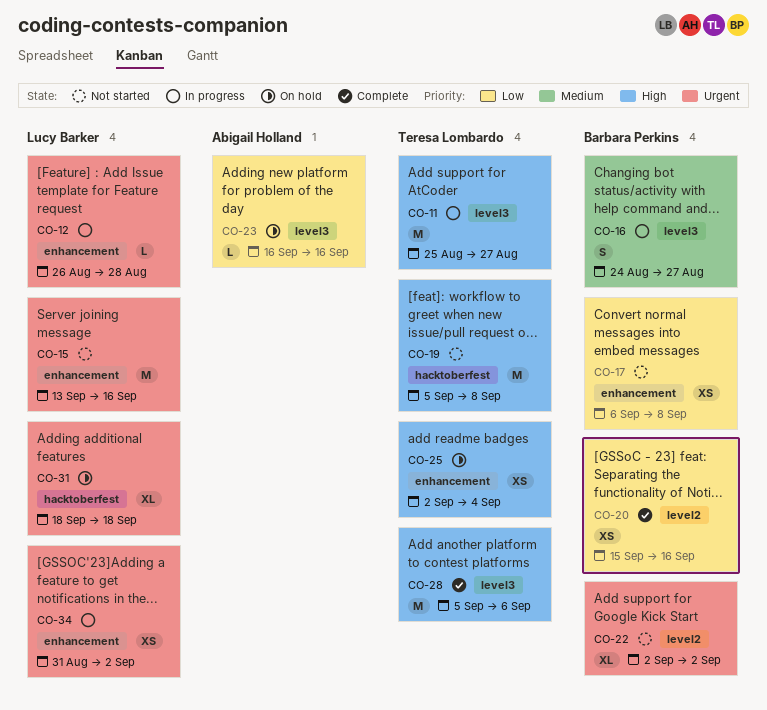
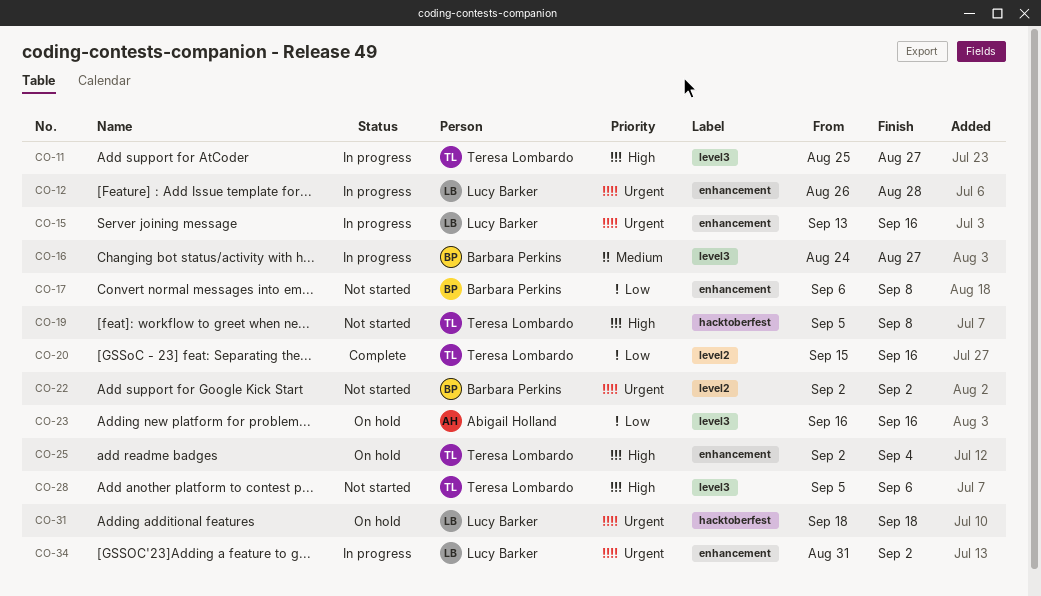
CO-15, status: Not started -> In progress
CO-20, owner: Barbara Perkins -> Teresa Lombardo
CO-28, status: Complete -> Not started

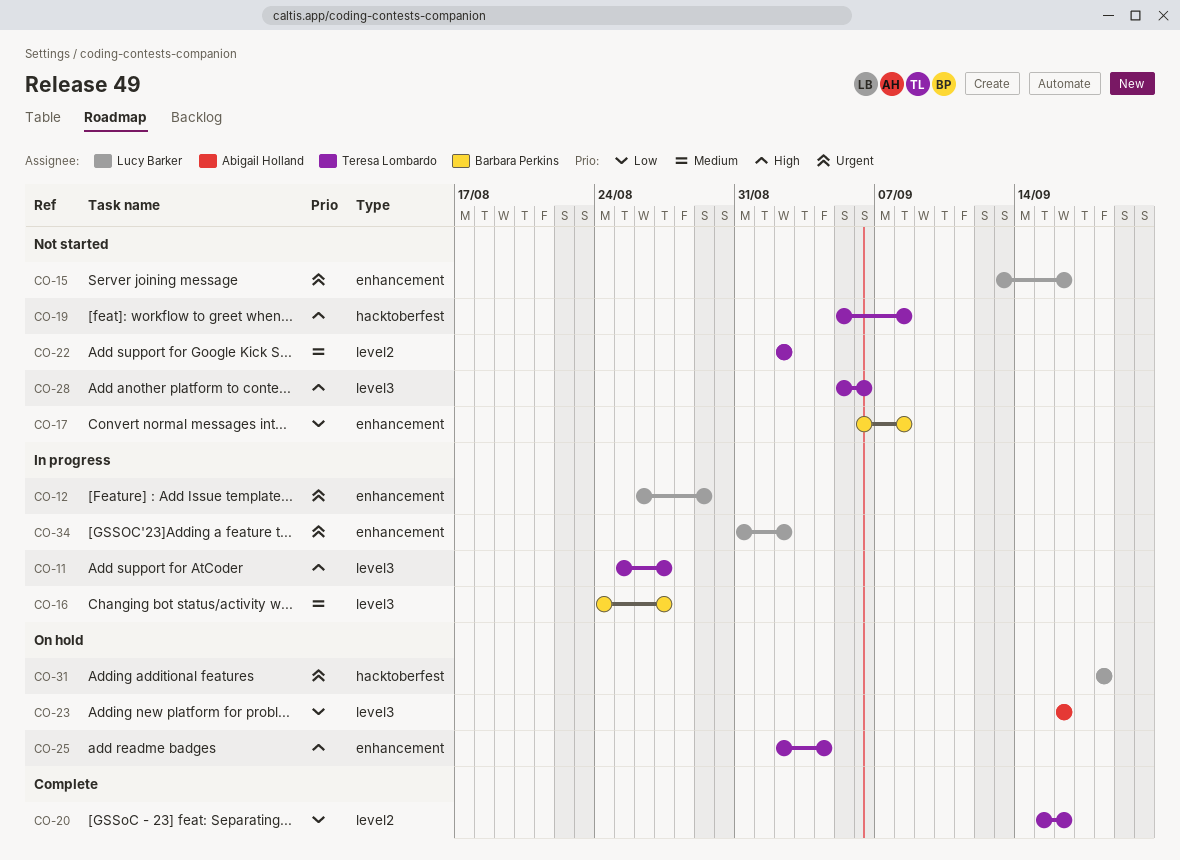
CO-12, due: Aug 28 -> Aug 29
CO-15, status: In progress -> Not started
CO-22, owner: Barbara Perkins -> Teresa Lombardo
CO-22, priority: Urgent -> Medium

